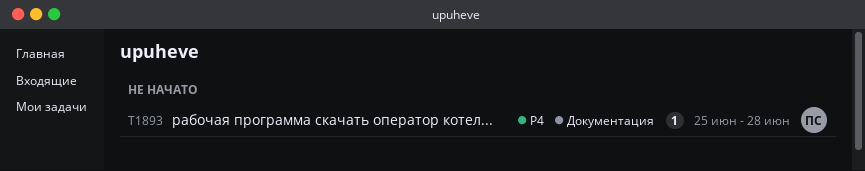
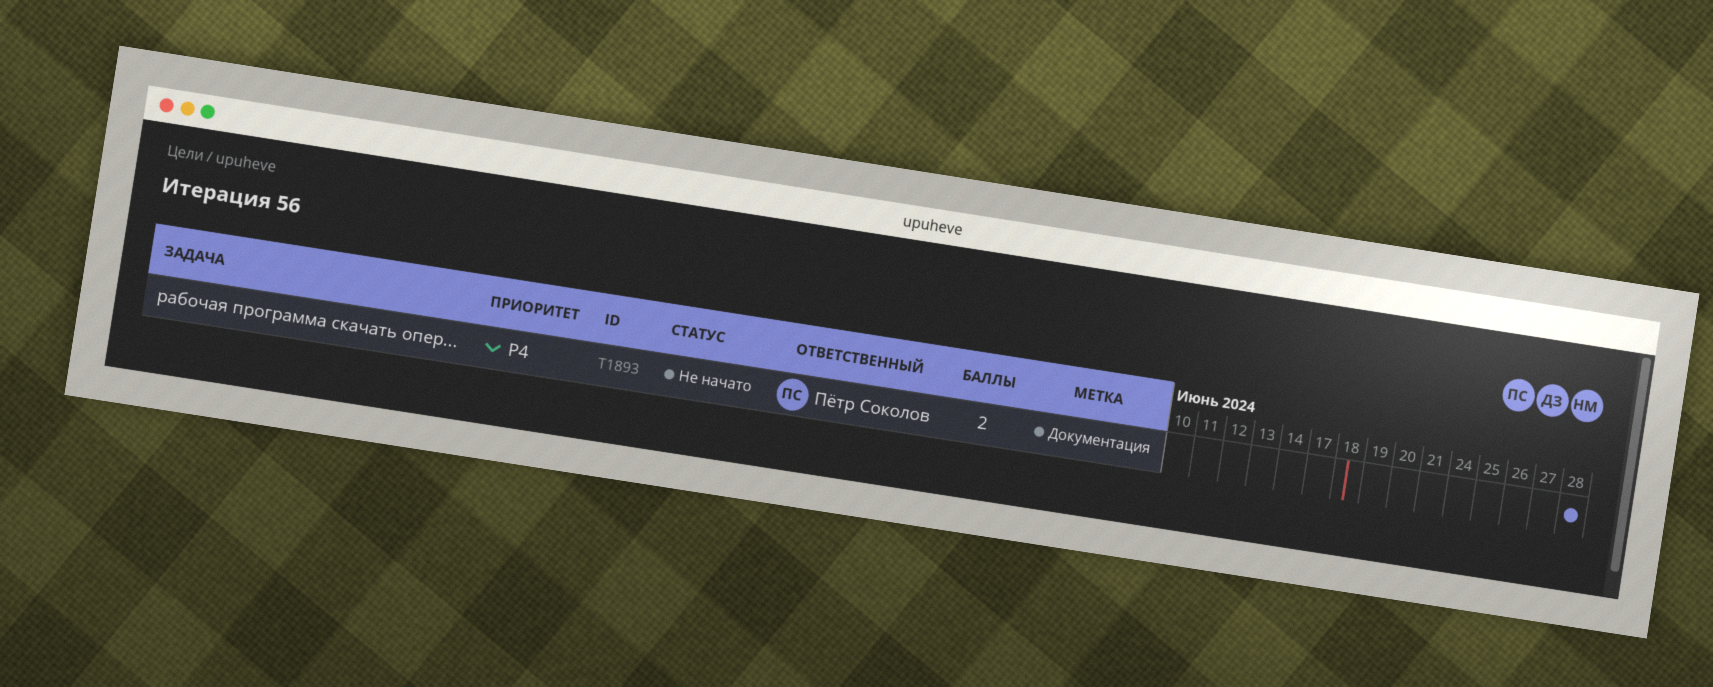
T1893, estimate: 1 -> 2
T1893, start: Jun 25 -> Jun 28

